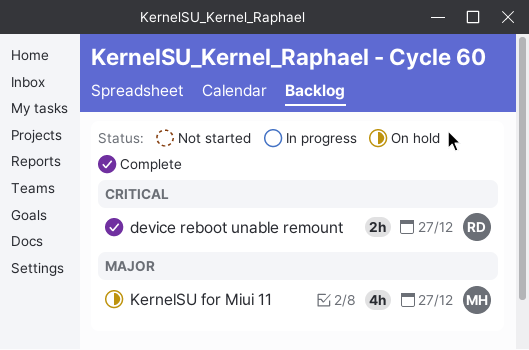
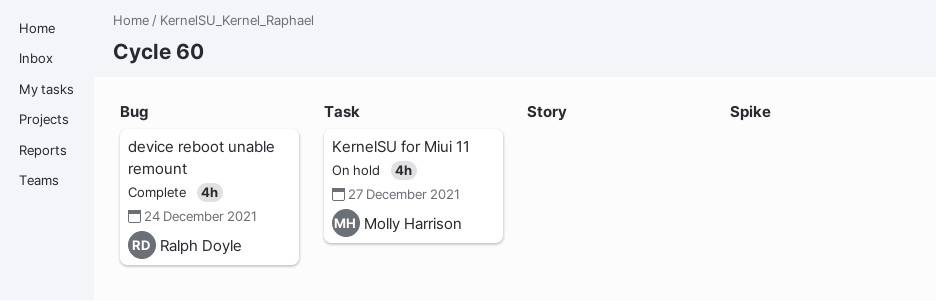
device reboot unable remount, estimate: 2h -> 4h
device reboot unable remount, due: Dec 27 -> Dec 24

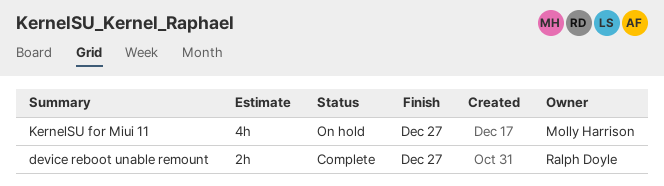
device reboot unable remount, estimate: 4h -> 2h
device reboot unable remount, due: Dec 24 -> Dec 27

